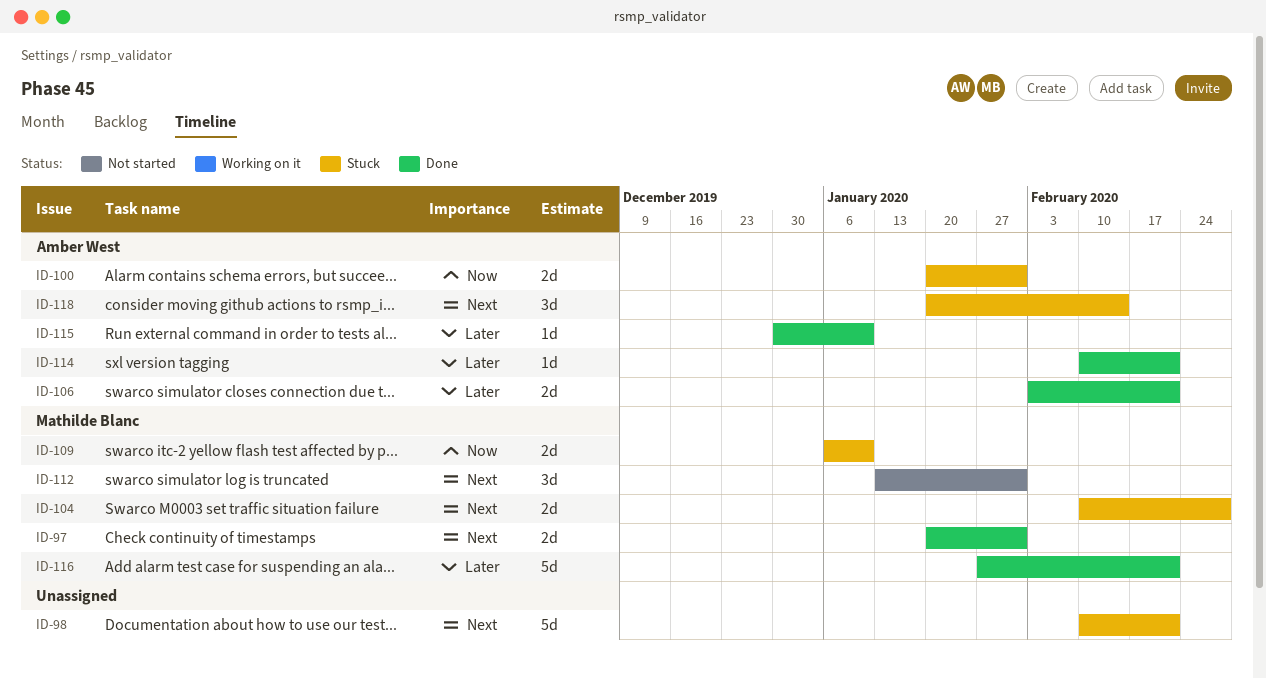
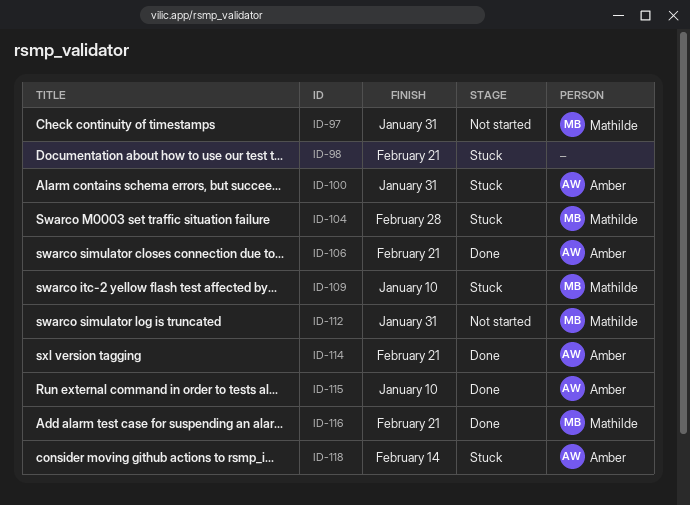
ID-97, status: Done -> Not started

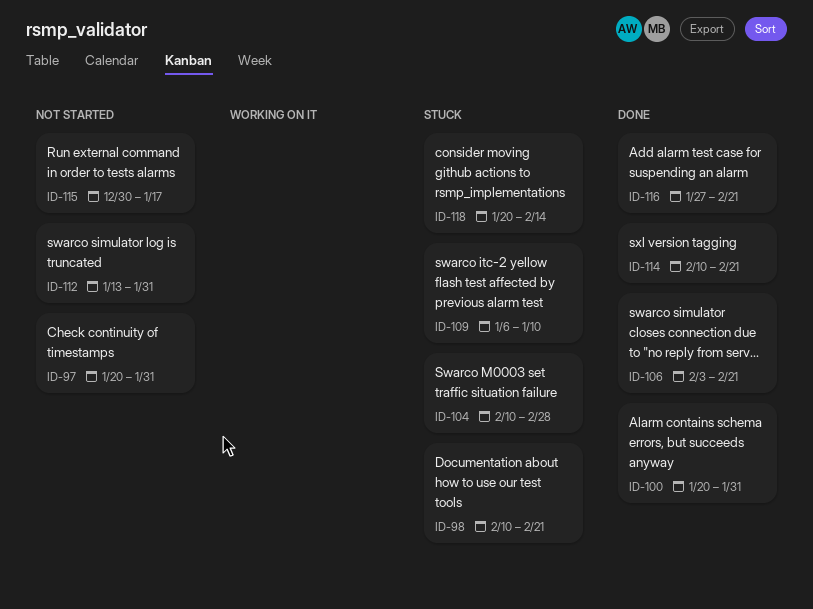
ID-100, status: Stuck -> Done
ID-115, status: Done -> Not started
ID-115, due: Jan 10 -> Jan 17

